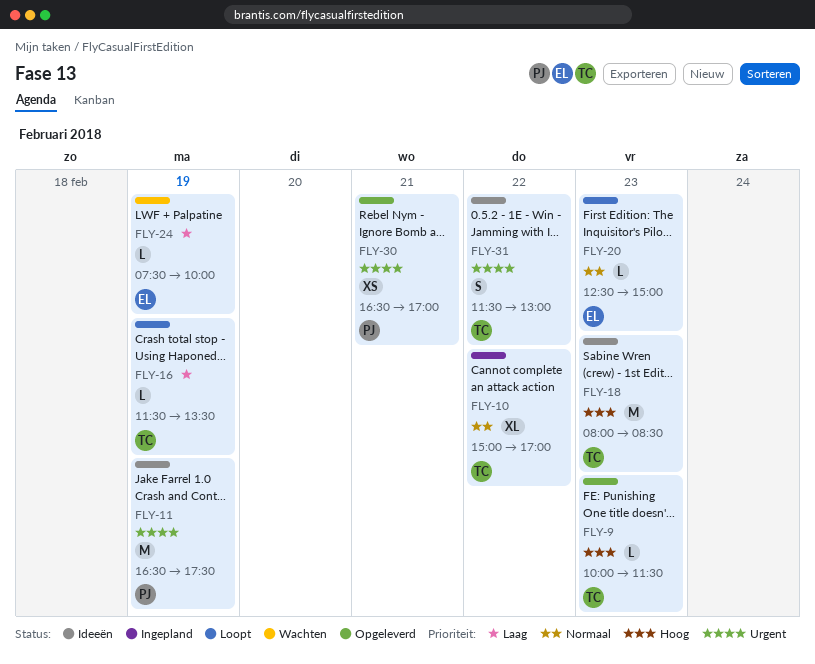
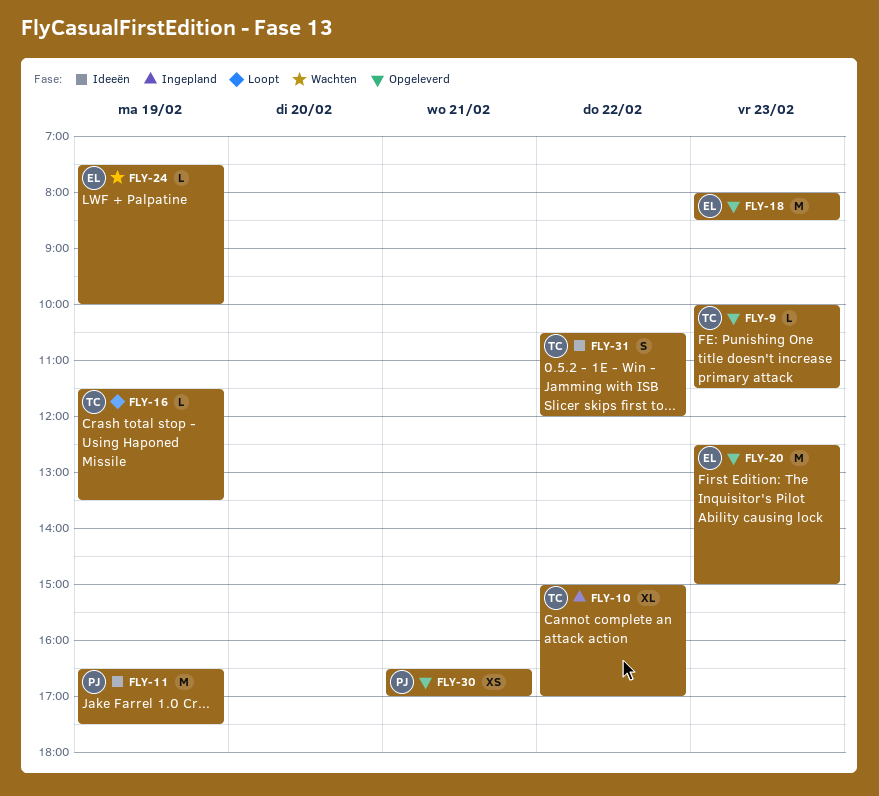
FLY-18, status: Ideeën -> Opgeleverd
FLY-18, owner: TC -> EL
FLY-20, status: Loopt -> Opgeleverd
FLY-20, estimate: L -> M
FLY-31, begins: 11:30 -> 10:30
FLY-31, ends: 13:00 -> 12:00

